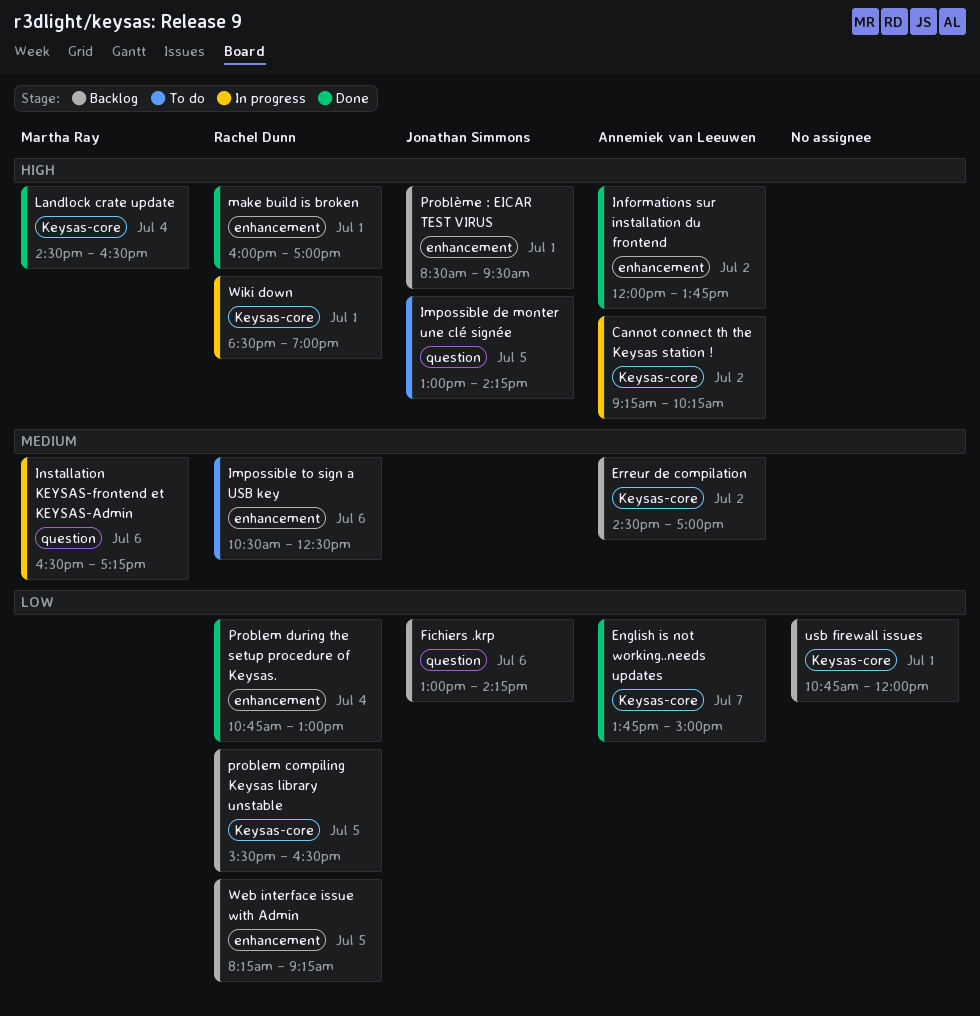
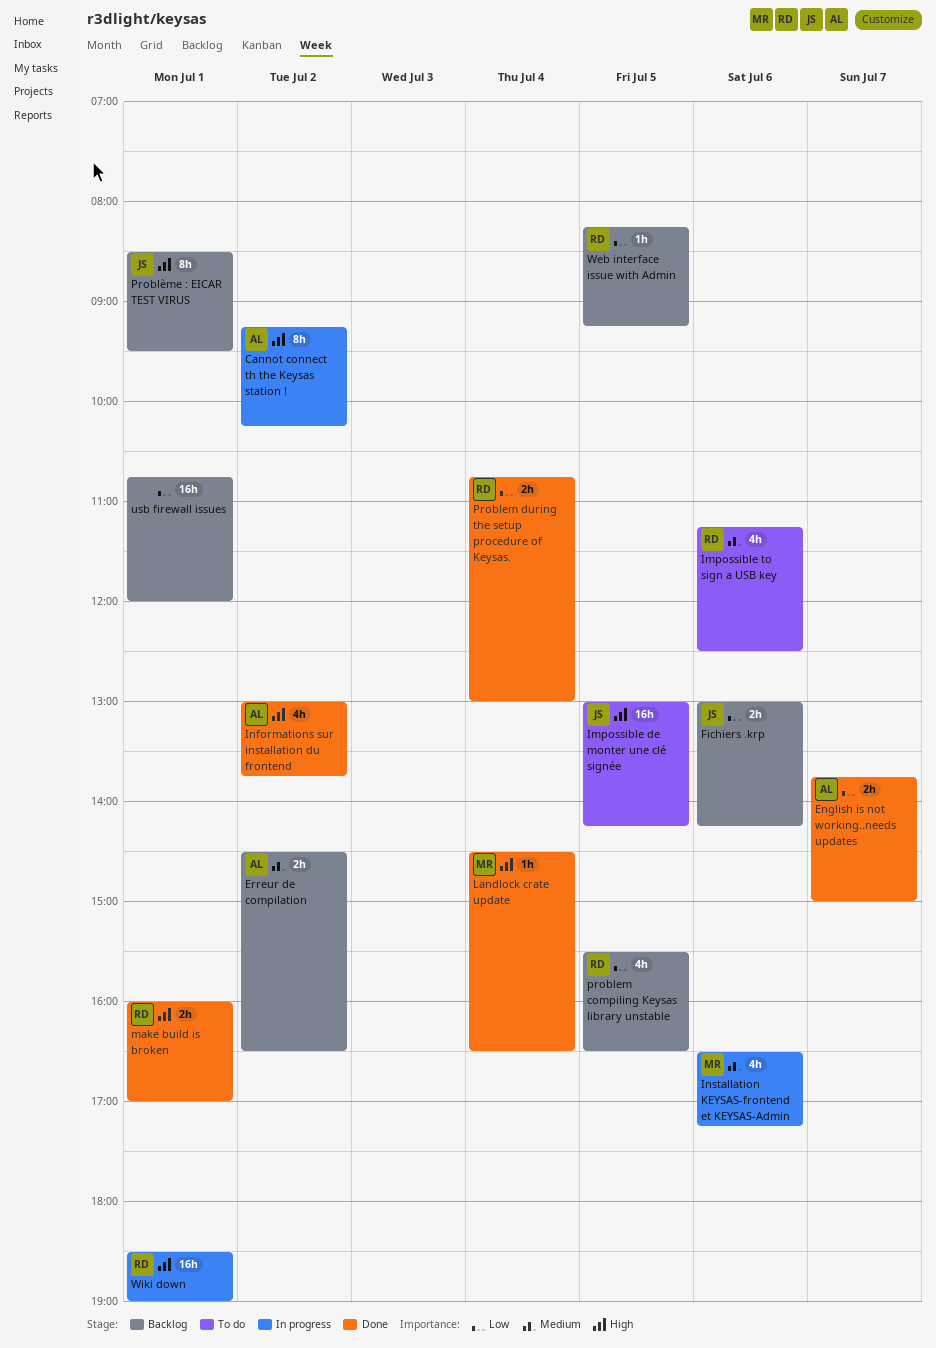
Erreur de compilation, ends: 17:00 -> 16:30
Impossible to sign a USB key, begins: 10:30 -> 11:15
Informations sur installation du frontend, begins: 12:00 -> 13:00

